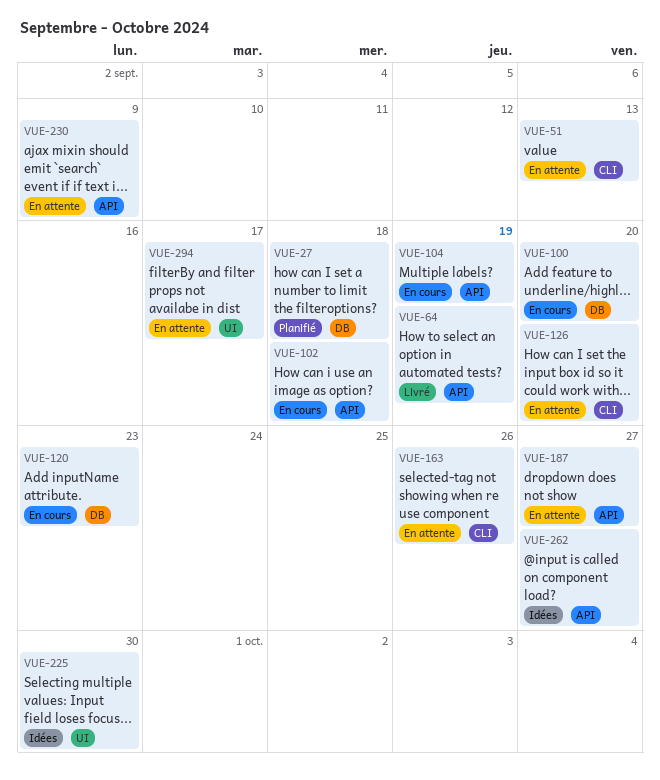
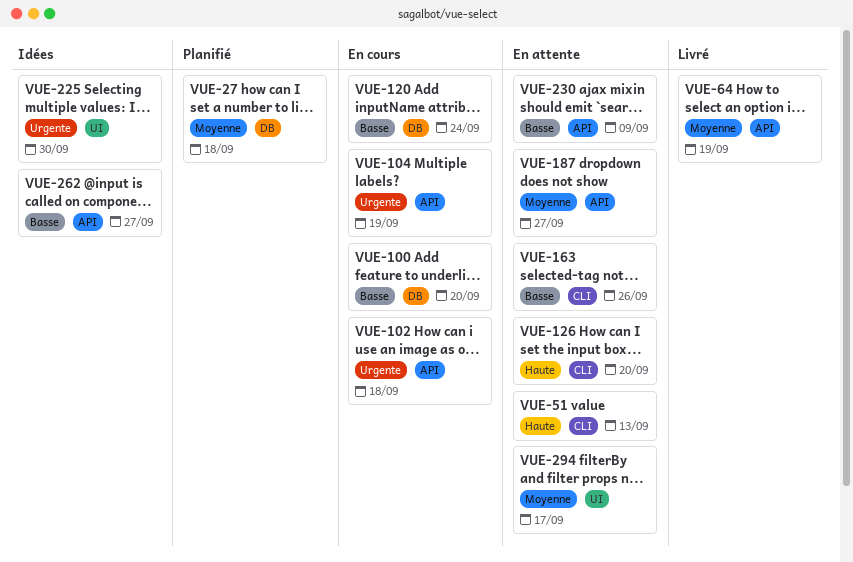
VUE-120, due: Sep 23 -> Sep 24

